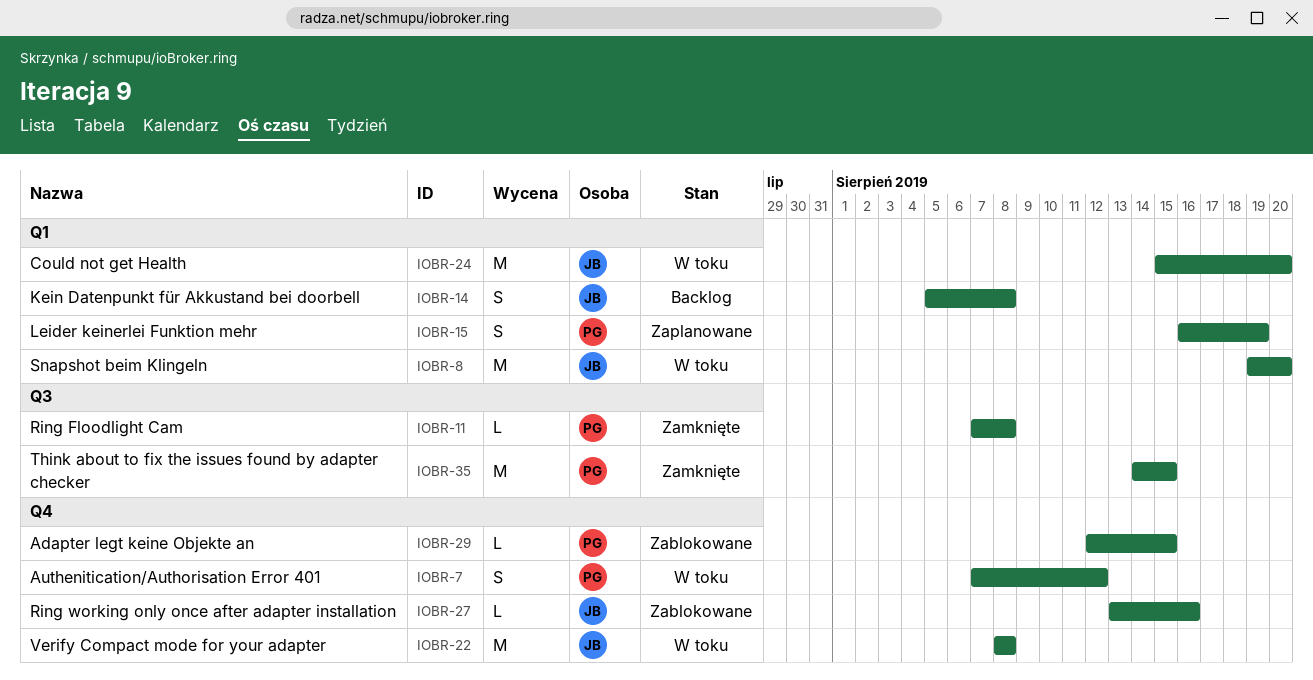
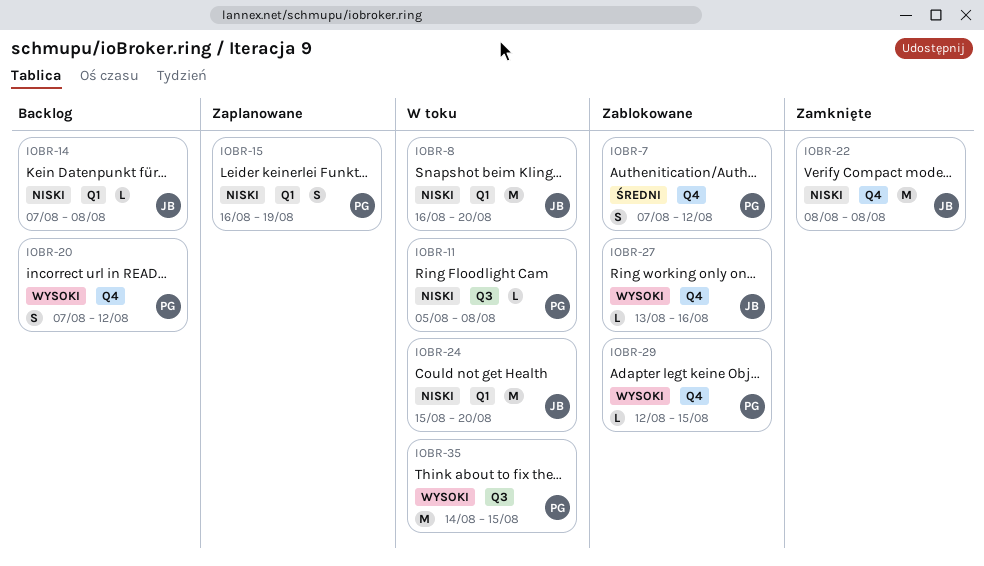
IOBR-7, status: W toku -> Zablokowane
IOBR-8, start: Aug 19 -> Aug 16
IOBR-11, status: Zamknięte -> W toku
IOBR-11, start: Aug 7 -> Aug 5
IOBR-14, estimate: S -> L
IOBR-14, start: Aug 5 -> Aug 7
IOBR-20: none -> present
IOBR-22, status: W toku -> Zamknięte
IOBR-35, status: Zamknięte -> W toku

